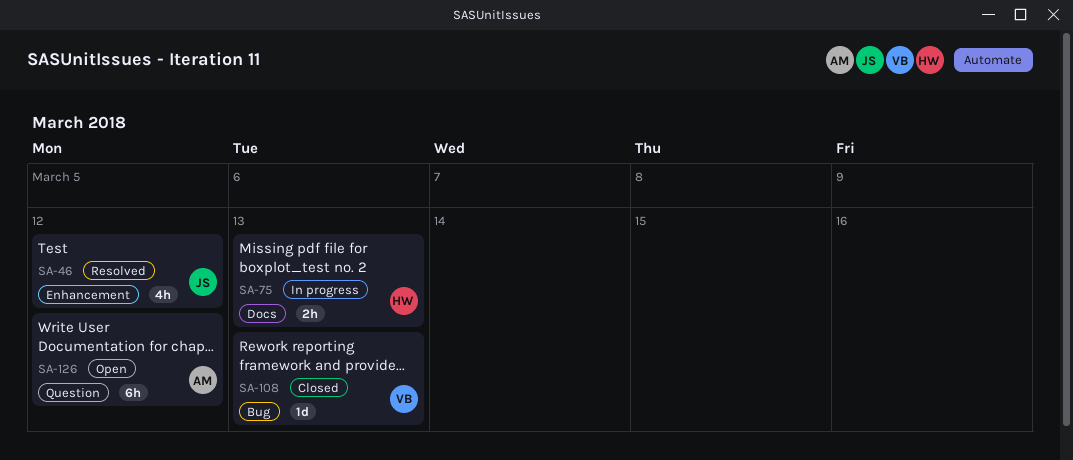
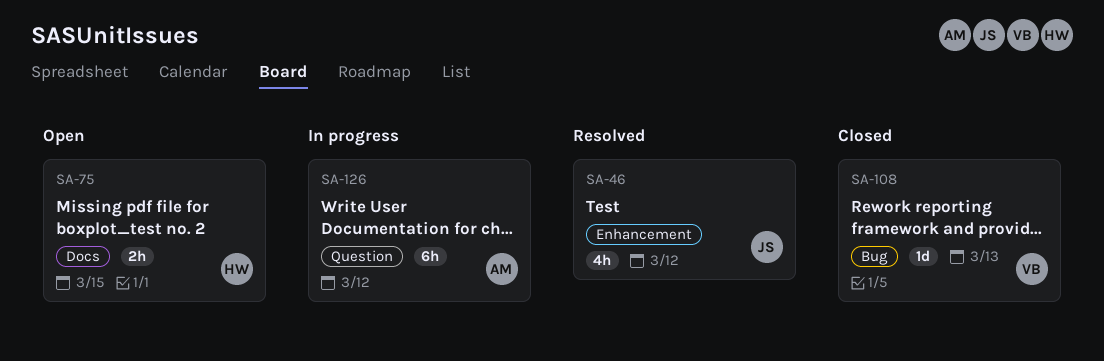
SA-75, status: In progress -> Open
SA-75, due: Mar 13 -> Mar 15
SA-126, status: Open -> In progress

